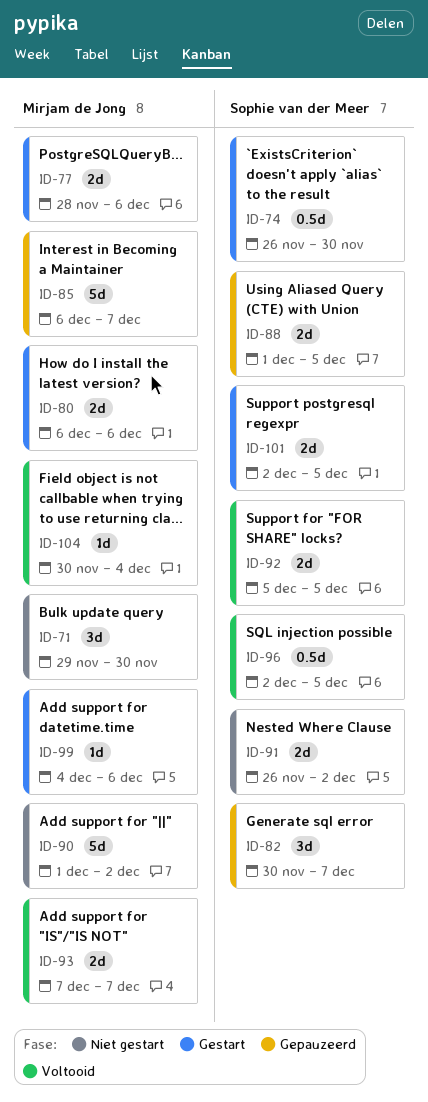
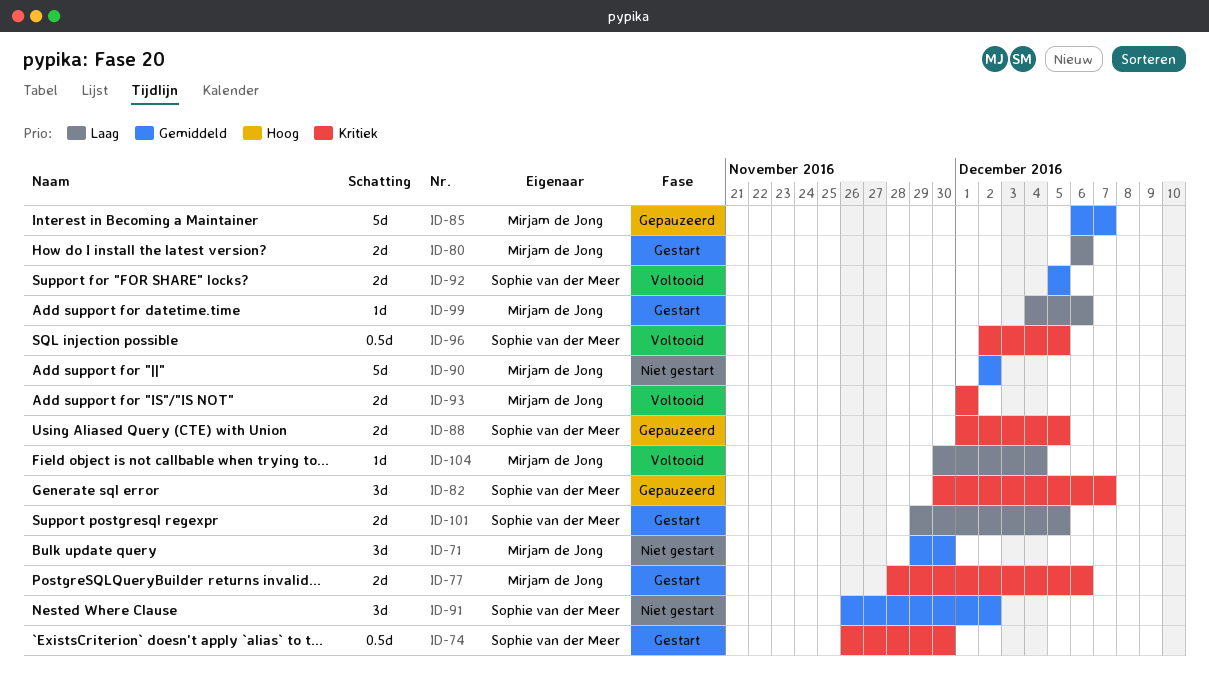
ID-90, start: Dec 1 -> Dec 2
ID-91, estimate: 2d -> 3d
ID-93, start: Dec 7 -> Dec 1
ID-93, due: Dec 7 -> Dec 1
ID-101, start: Dec 2 -> Nov 29

